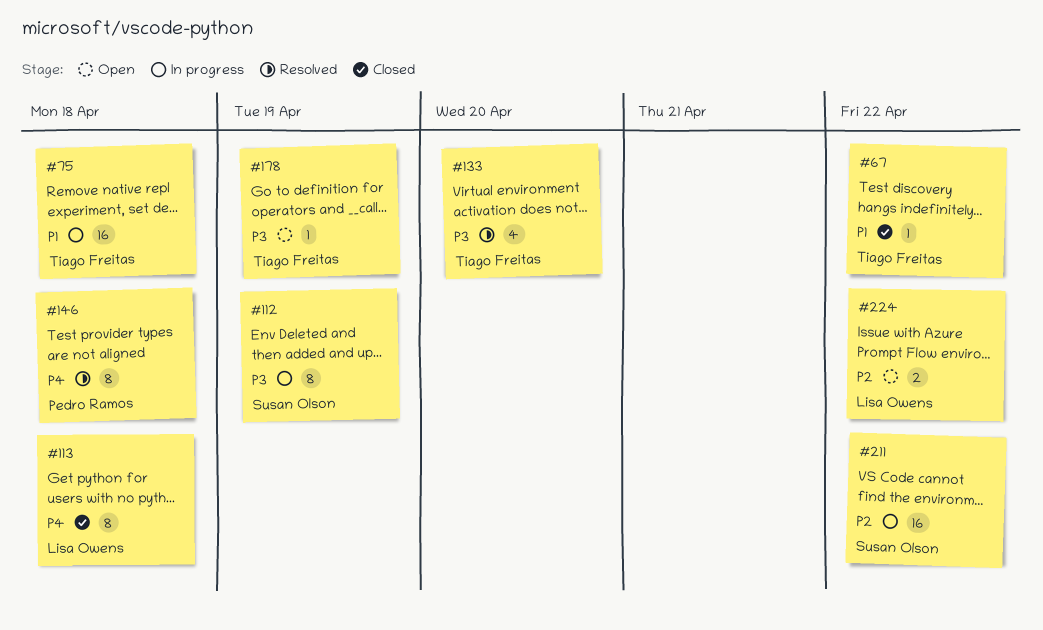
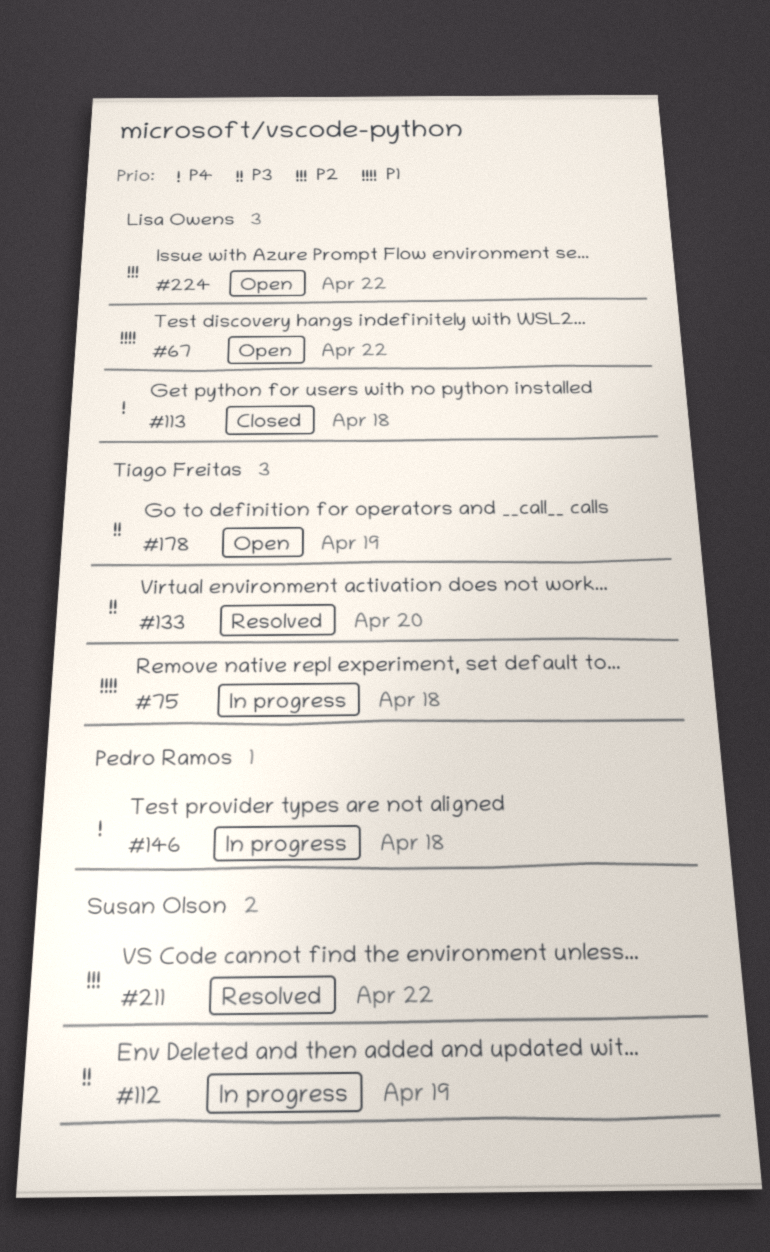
#67, status: Closed -> Open
#67, owner: Tiago Freitas -> Lisa Owens
#146, status: Resolved -> In progress
#211, status: In progress -> Resolved

